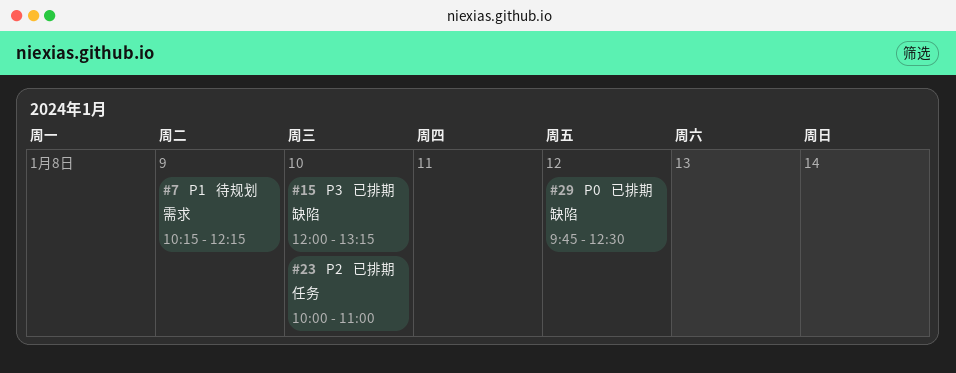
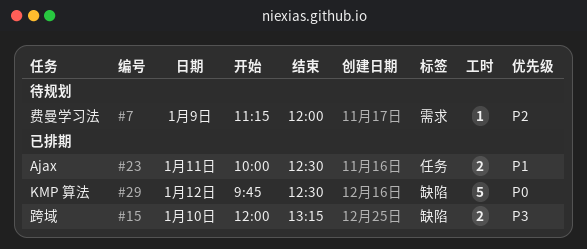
#7, priority: P1 -> P2
#7, begins: 10:15 -> 11:15
#7, ends: 12:15 -> 12:00
#23, priority: P2 -> P1
#23, day: Jan 10 -> Jan 11
#23, ends: 11:00 -> 12:30

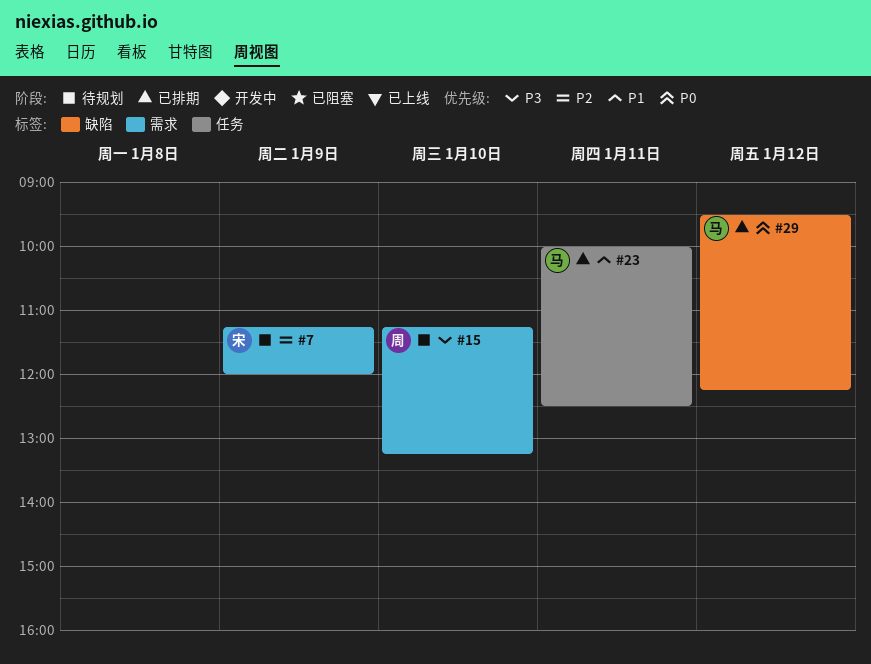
#15, status: 已排期 -> 待规划
#15, label: 缺陷 -> 需求
#15, begins: 12:00 -> 11:15
#29, begins: 09:45 -> 09:30
#29, ends: 12:30 -> 12:15

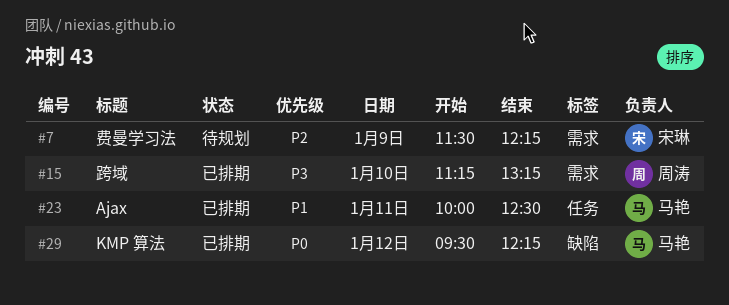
#7, begins: 11:15 -> 11:30
#7, ends: 12:00 -> 12:15
#15, status: 待规划 -> 已排期

